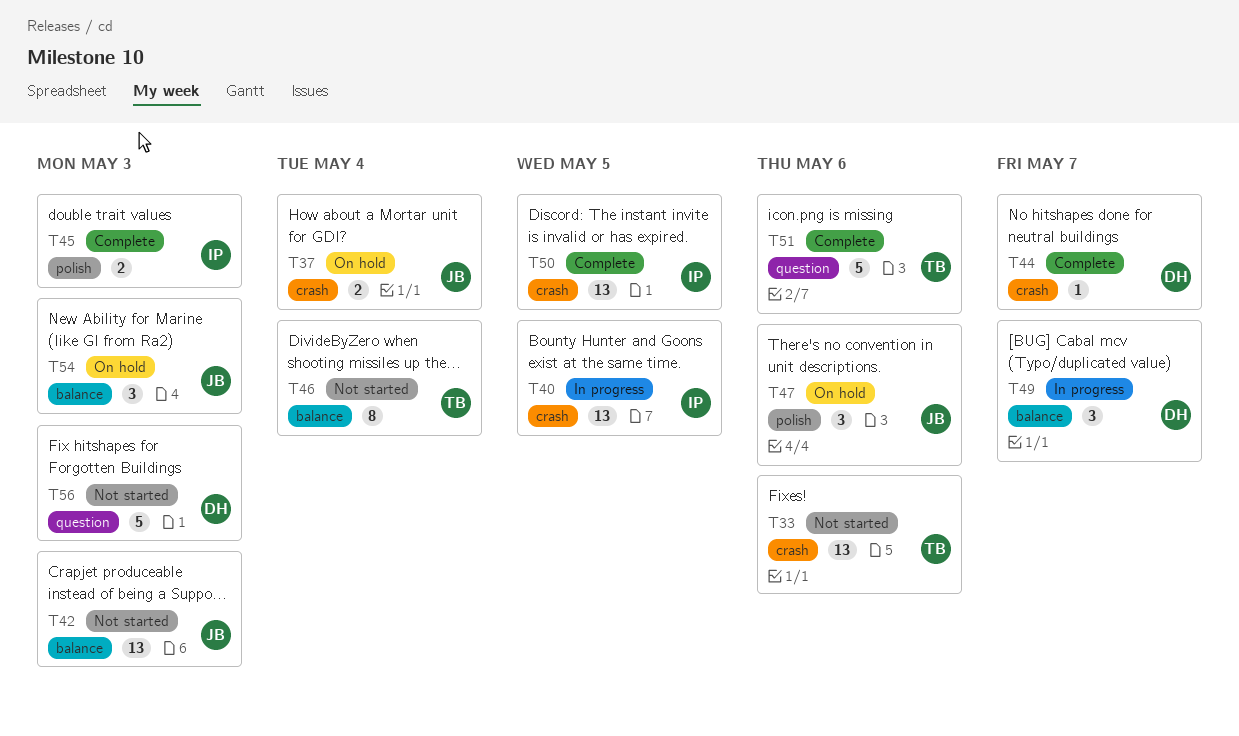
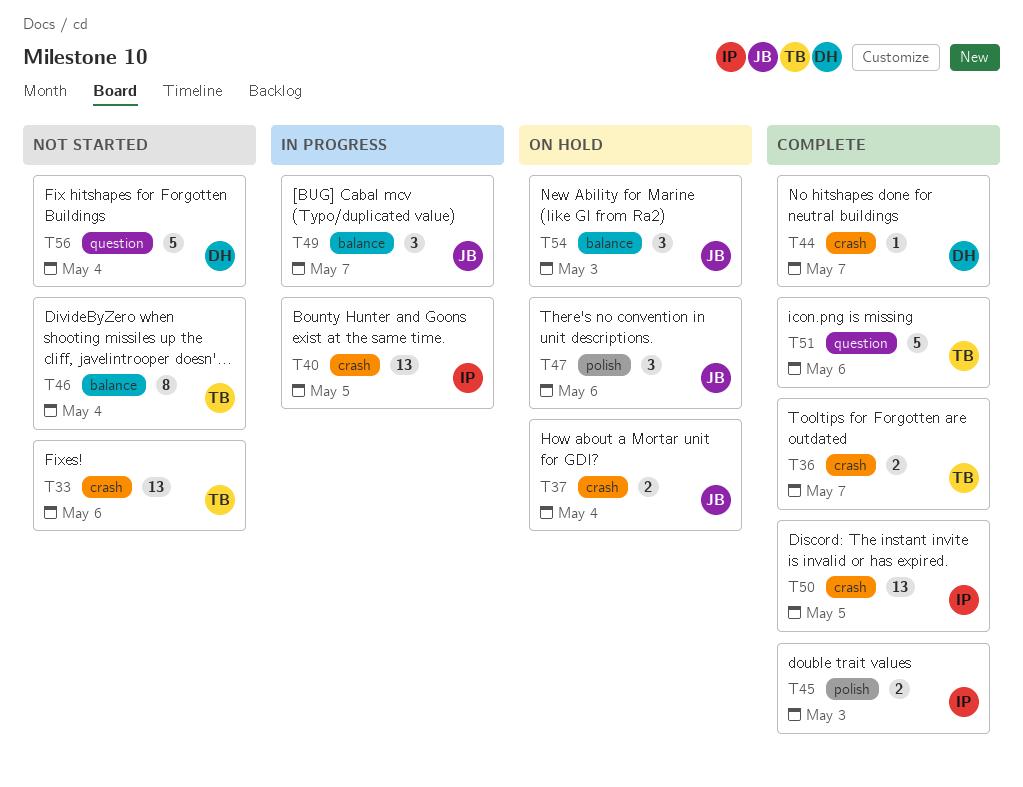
T36: none -> present
T42: present -> none
T49, owner: DH -> JB
T56, due: May 3 -> May 4

